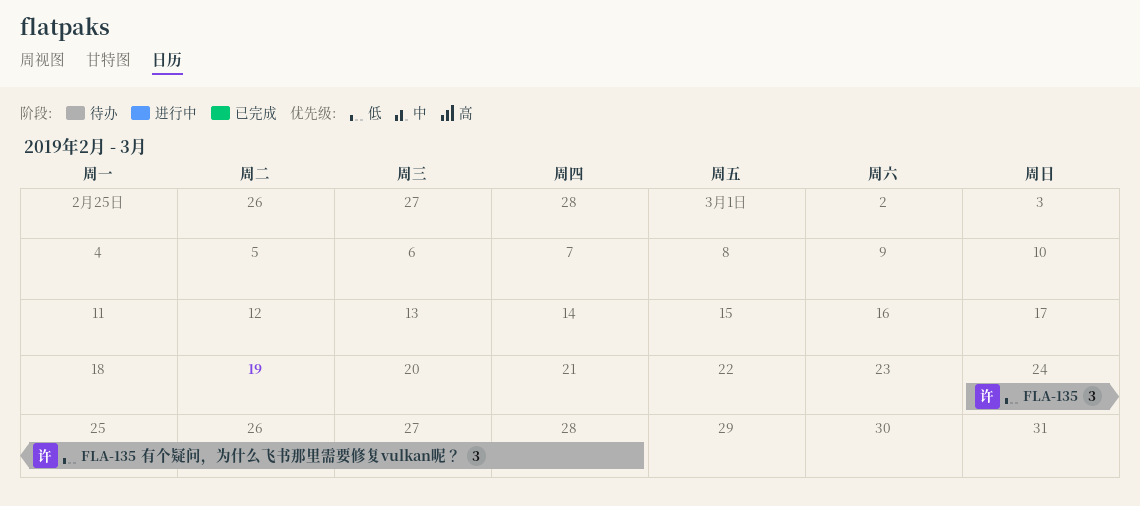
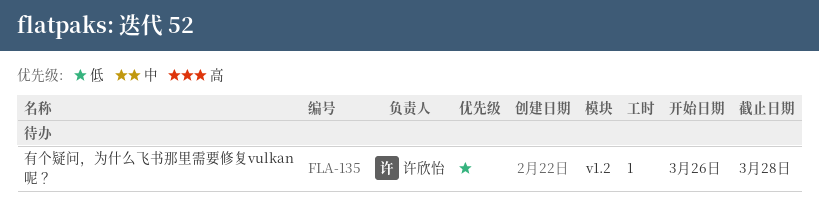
FLA-135, estimate: 3 -> 1
FLA-135, start: Mar 24 -> Mar 26

